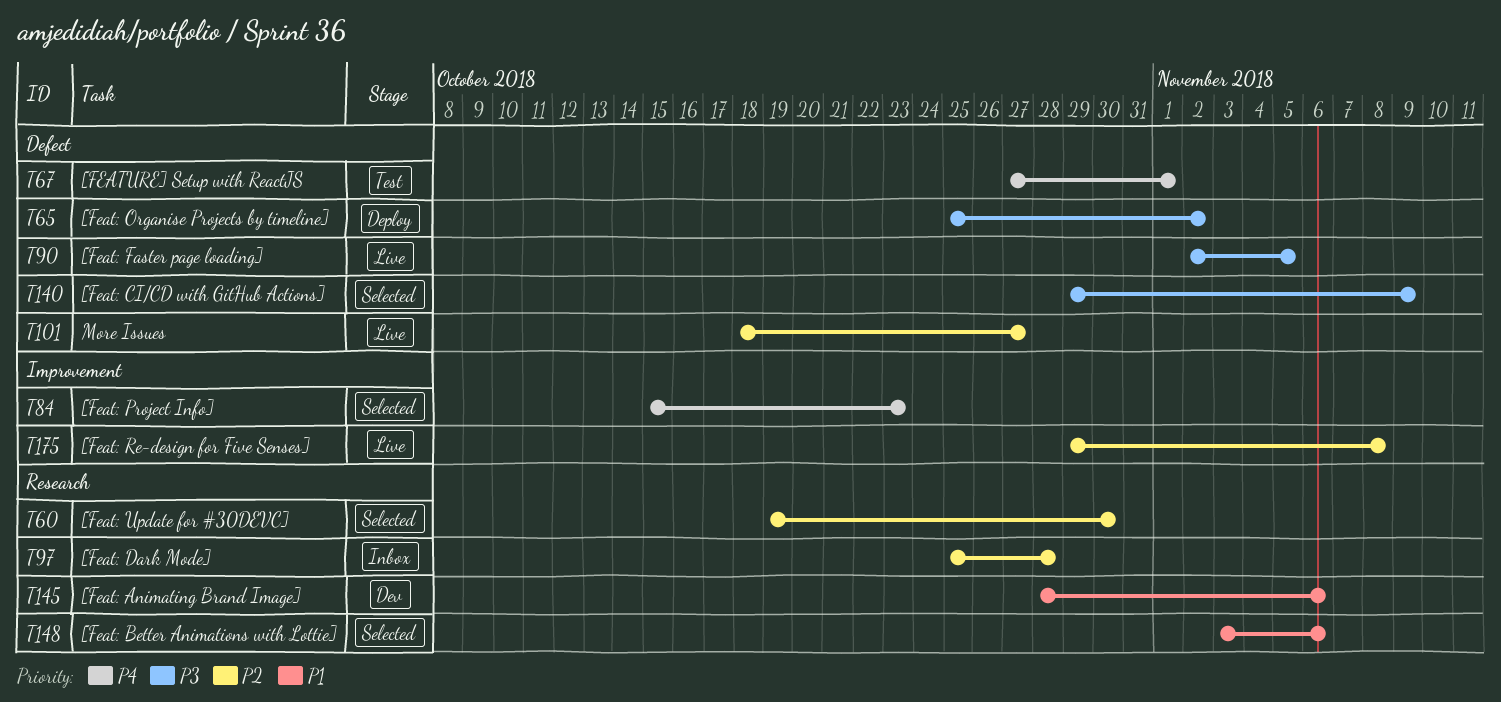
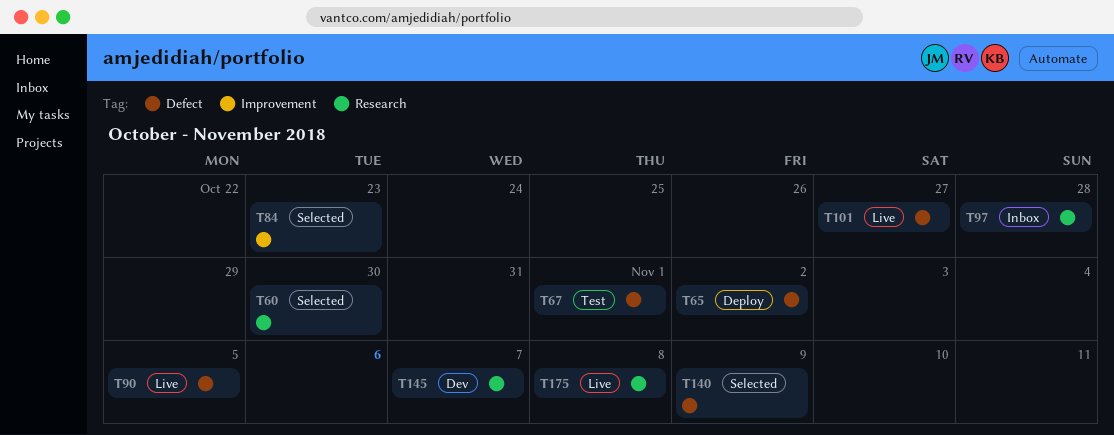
T145, due: Nov 6 -> Nov 7
T148: present -> none
T175, label: Improvement -> Research

